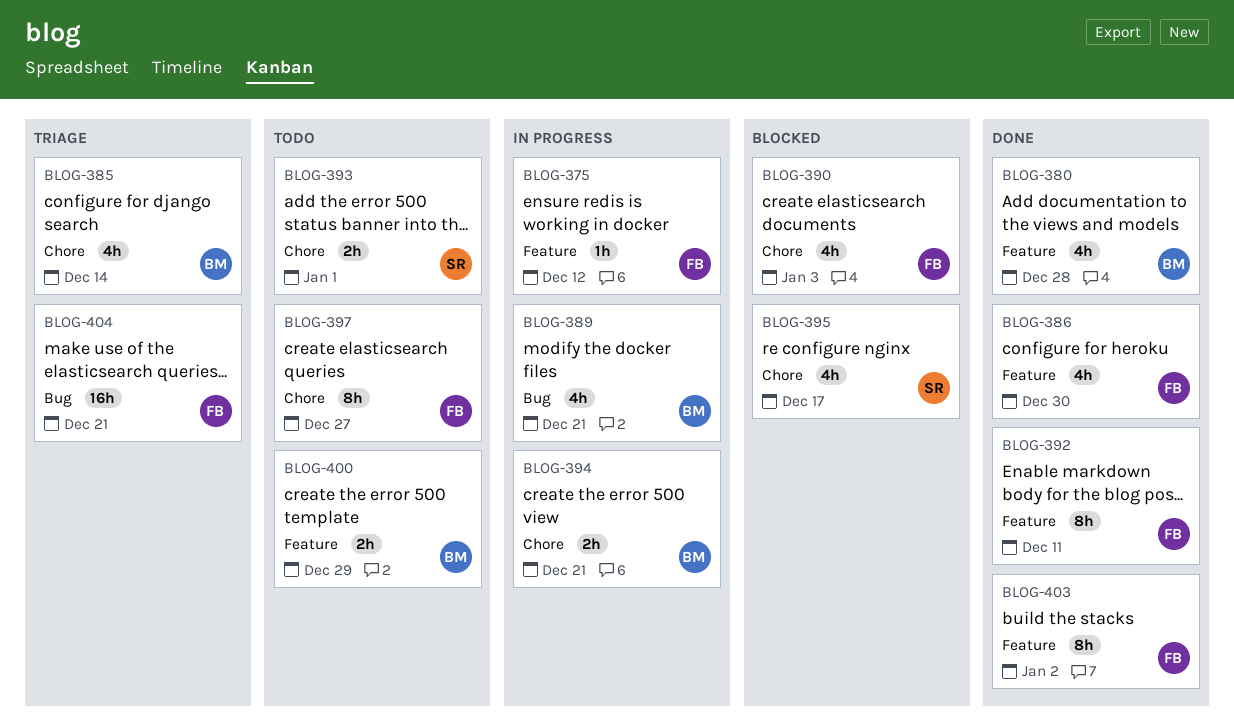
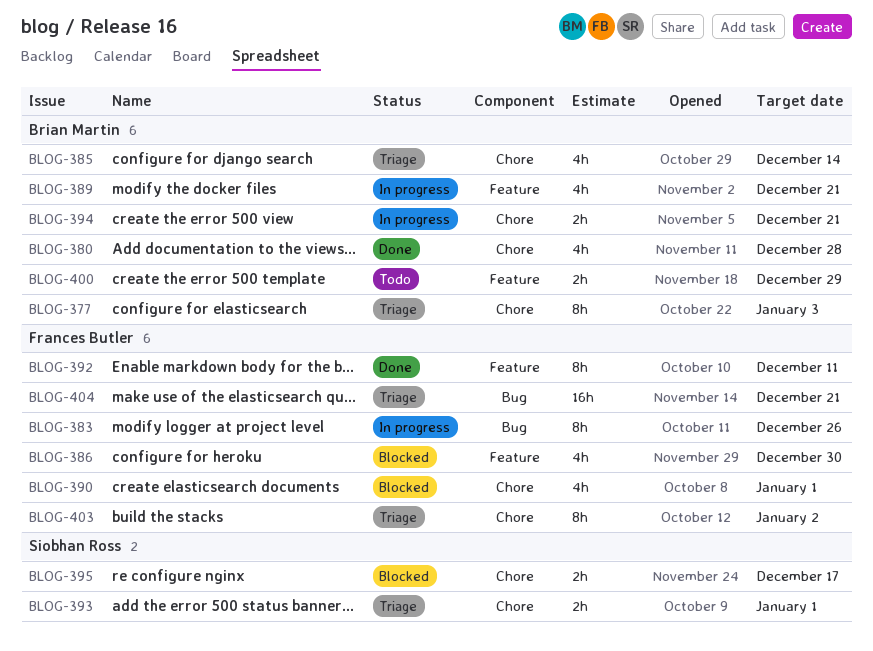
BLOG-375: present -> none
BLOG-377: none -> present
BLOG-380, label: Feature -> Chore
BLOG-383: none -> present
BLOG-386, status: Done -> Blocked
BLOG-389, label: Bug -> Feature
BLOG-390, due: Jan 3 -> Jan 1
BLOG-393, status: Todo -> Triage
BLOG-395, estimate: 4h -> 2h
BLOG-397: present -> none
BLOG-403, status: Done -> Triage
BLOG-403, label: Feature -> Chore

